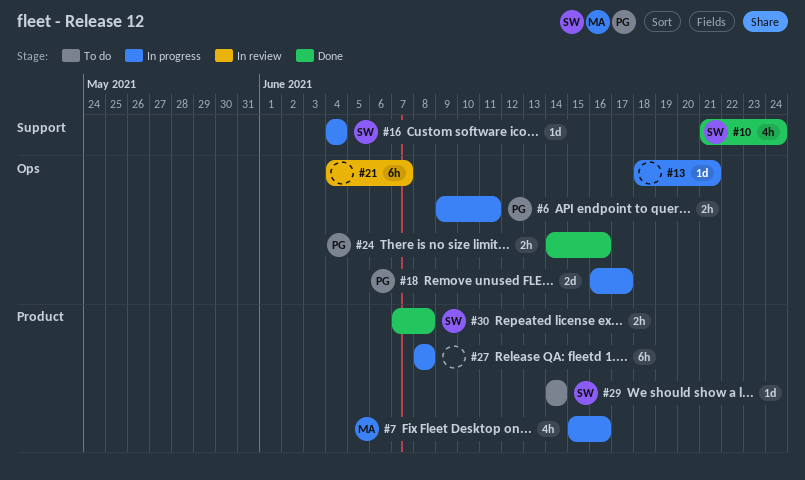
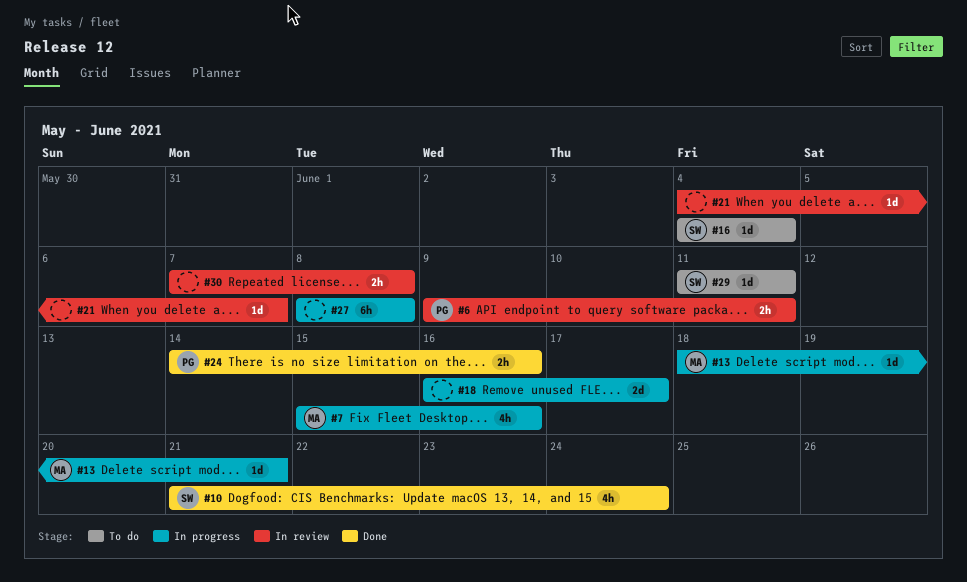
#6, status: In progress -> In review
#13, owner: none -> MA
#16, status: In progress -> To do
#18, owner: PG -> none
#21, estimate: 6h -> 1d
#29, start: Jun 14 -> Jun 11
#29, due: Jun 14 -> Jun 11
#30, status: Done -> In review
#30, owner: SW -> none

